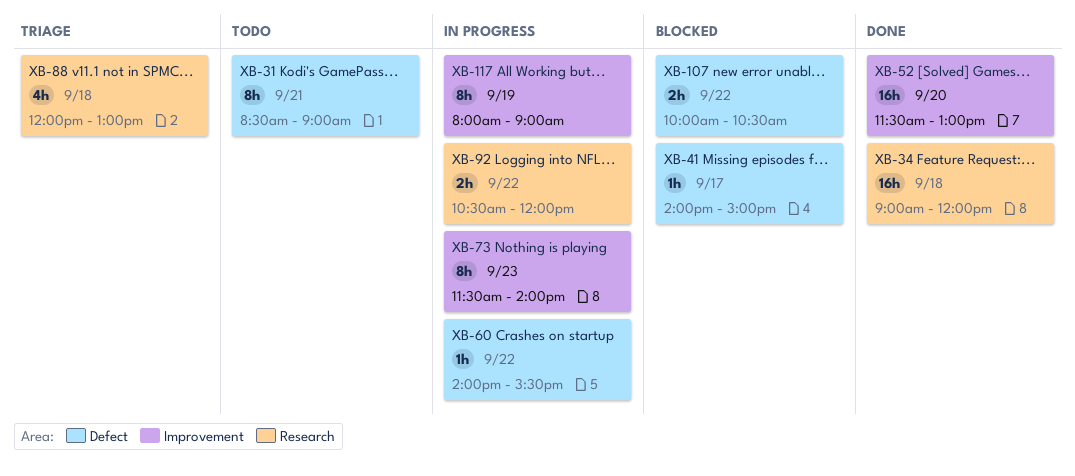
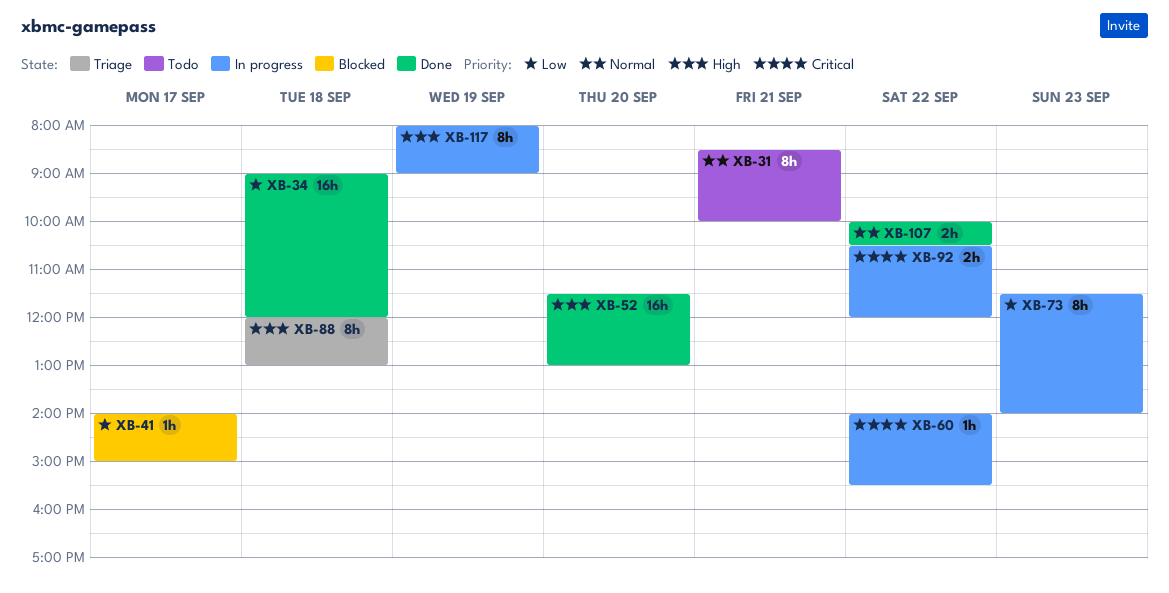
XB-31, ends: 09:00 -> 10:00
XB-88, estimate: 4h -> 8h
XB-107, status: Blocked -> Done

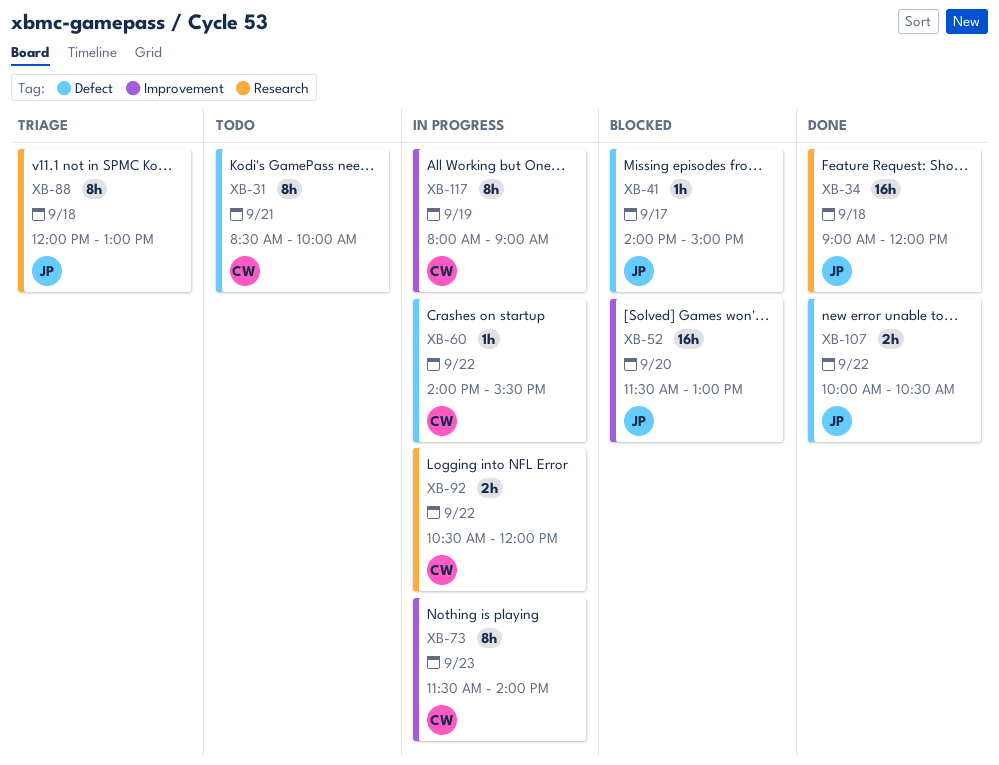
XB-52, status: Done -> Blocked

